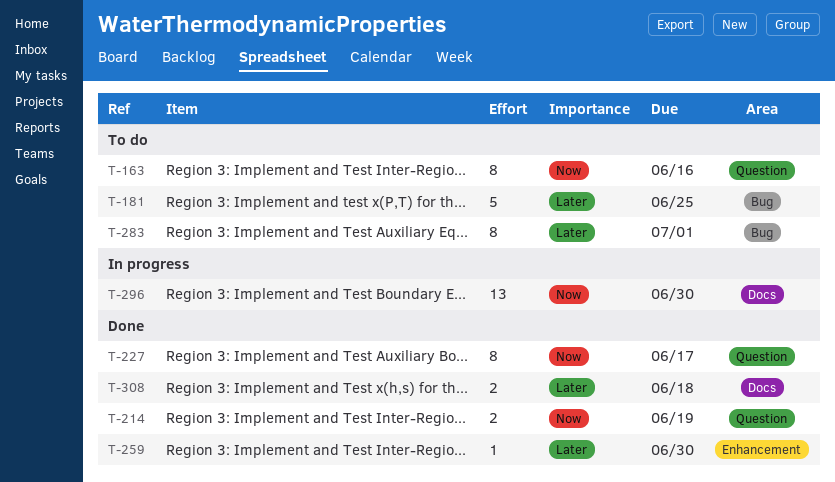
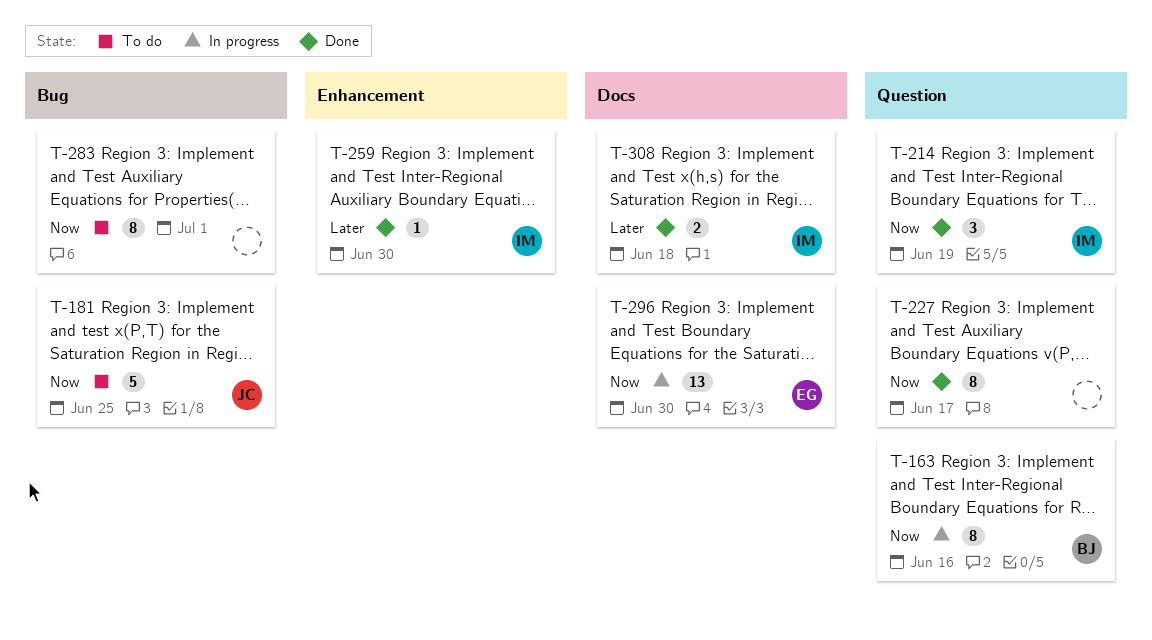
T-163, status: To do -> In progress
T-181, priority: Later -> Now
T-214, estimate: 2 -> 3
T-283, priority: Later -> Now

